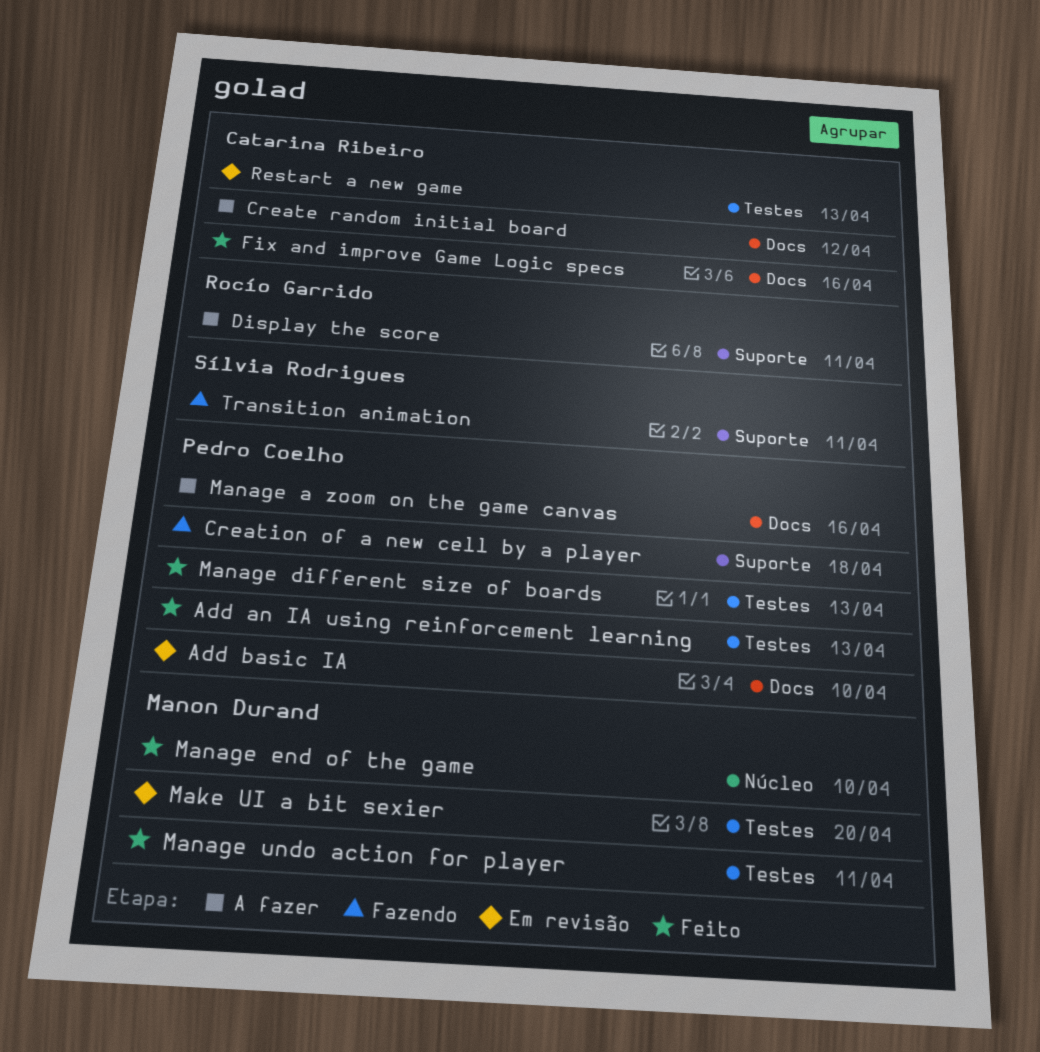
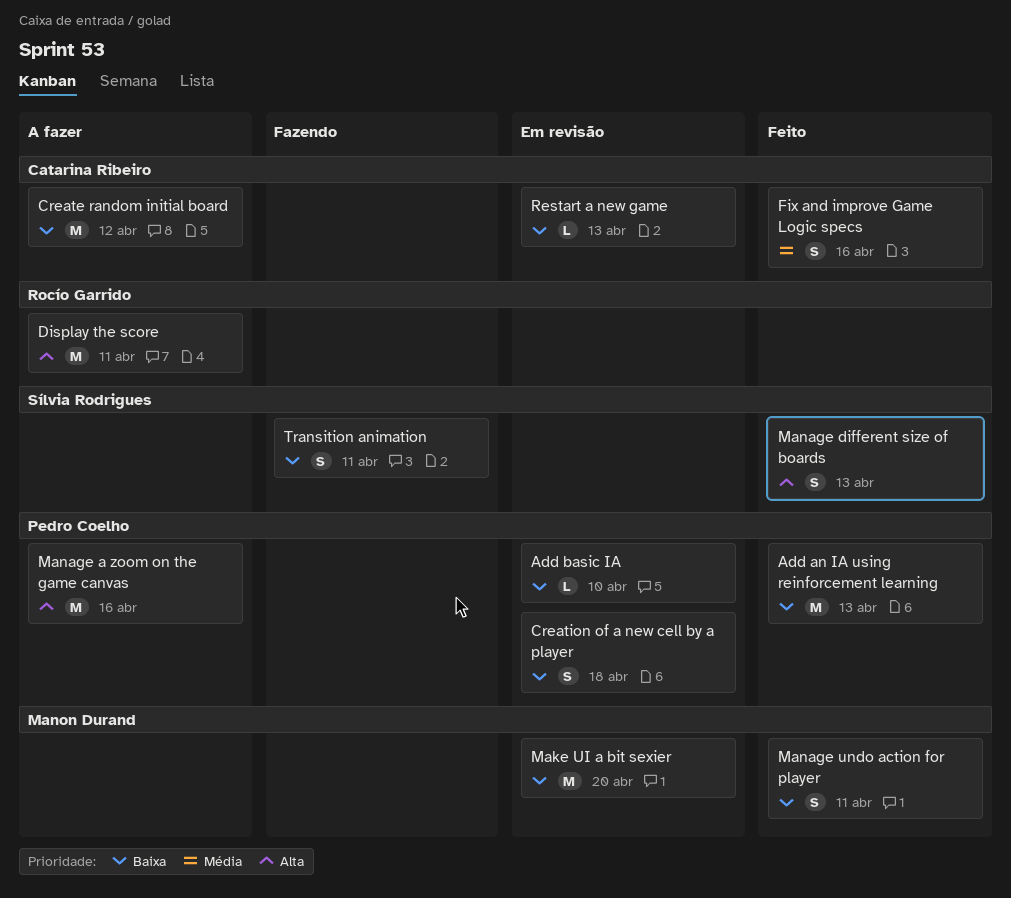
Creation of a new cell by a player, status: Fazendo -> Em revisão
Manage different size of boards, owner: Pedro Coelho -> Sílvia Rodrigues
Manage end of the game: present -> none

